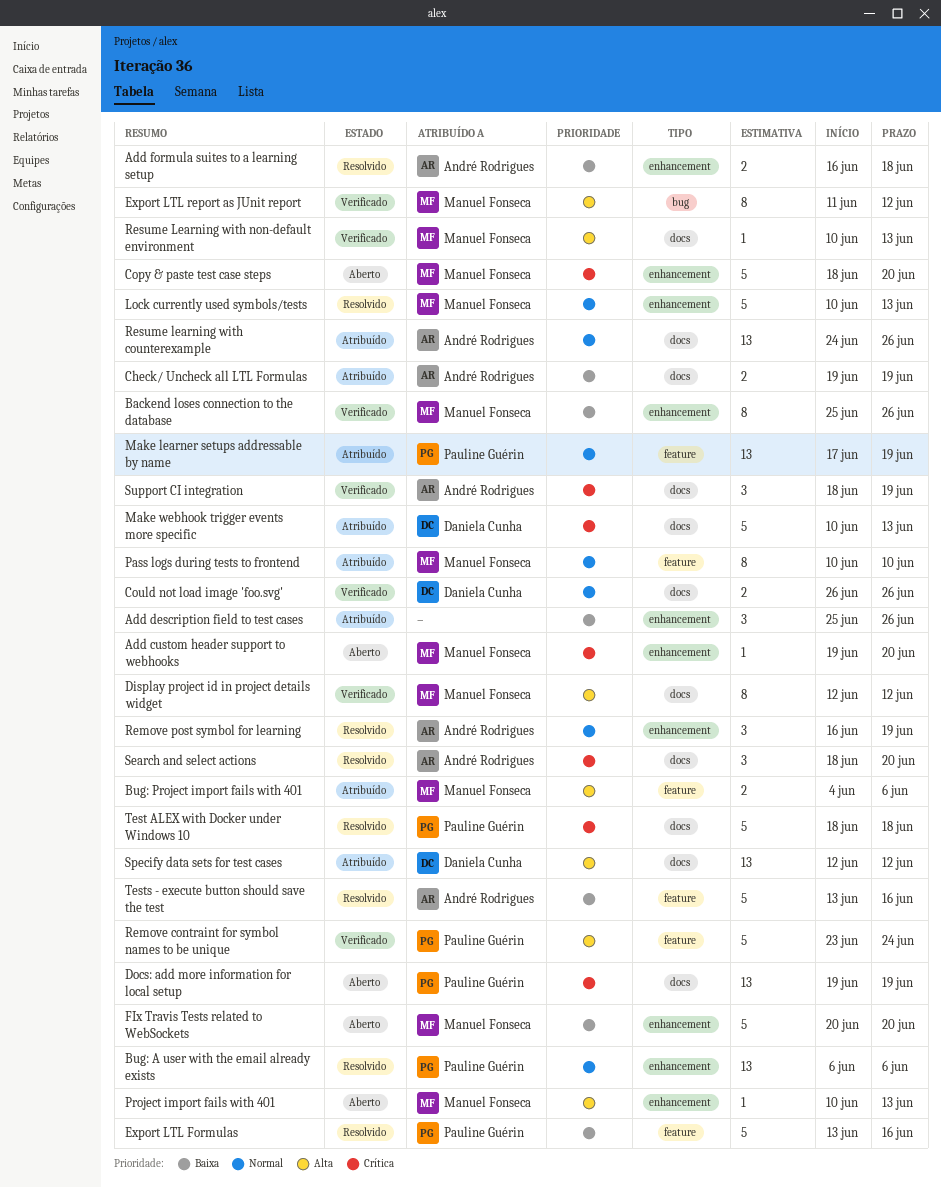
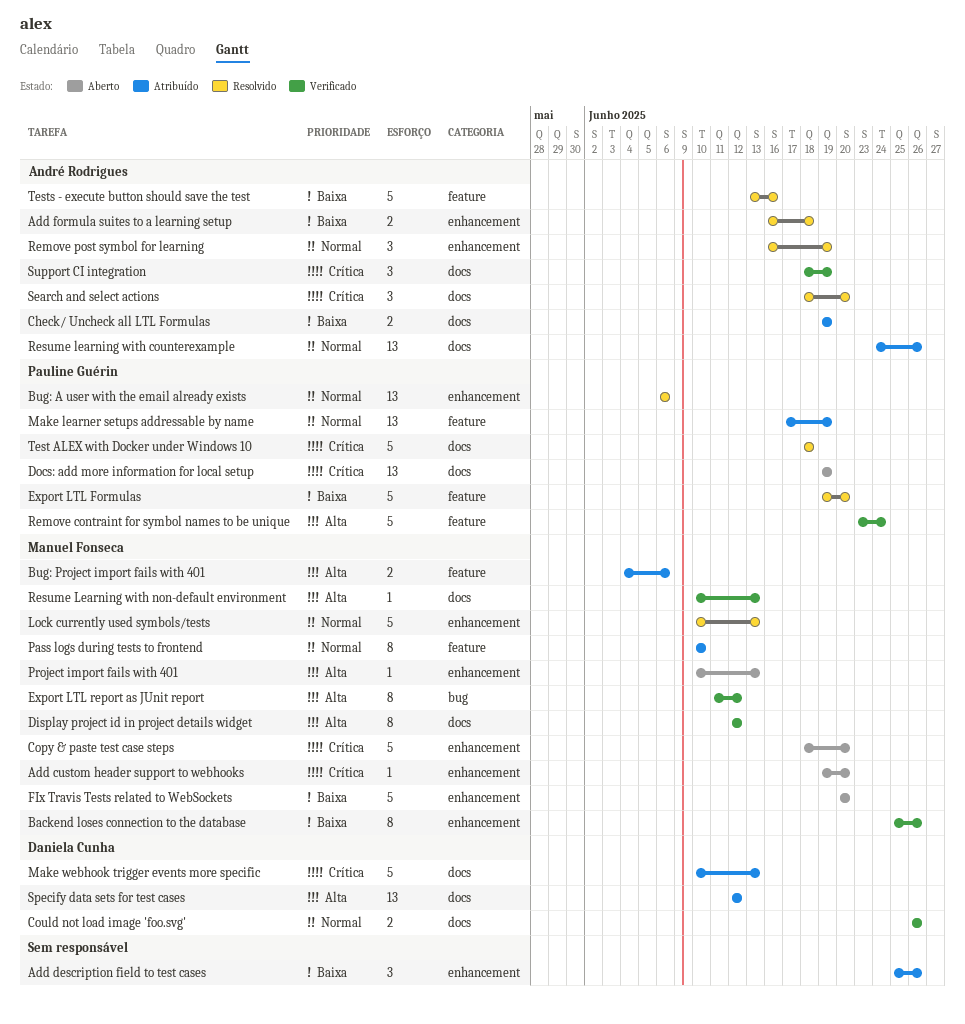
Export LTL Formulas, start: Jun 13 -> Jun 19
Export LTL Formulas, due: Jun 16 -> Jun 20

